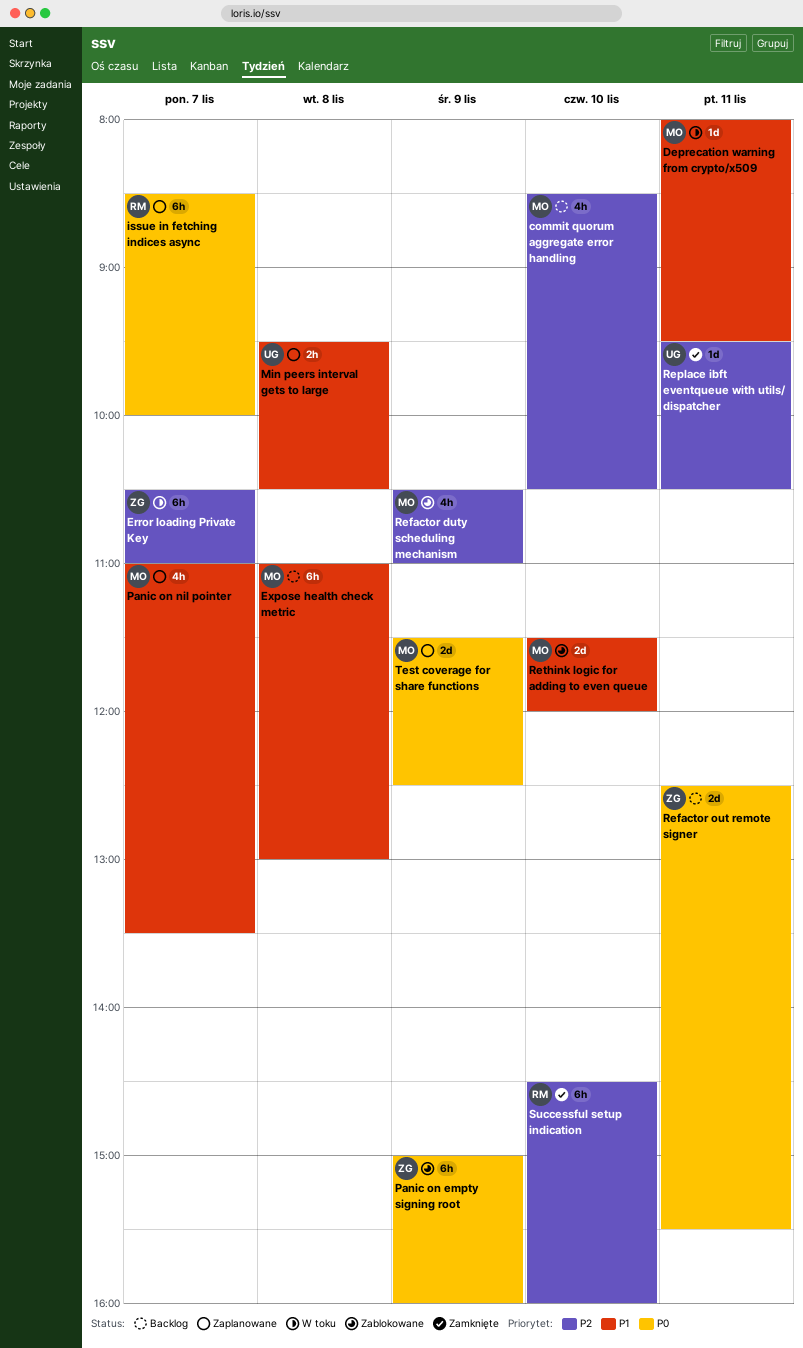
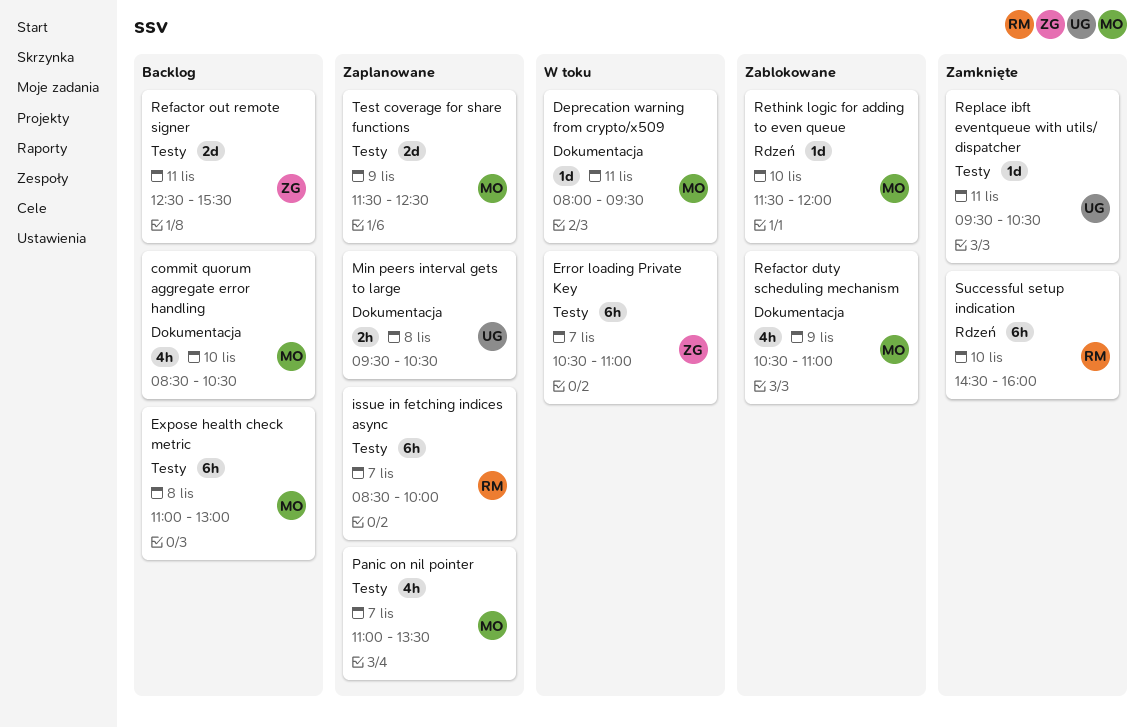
Panic on empty signing root: present -> none
Rethink logic for adding to even queue, estimate: 2d -> 1d

